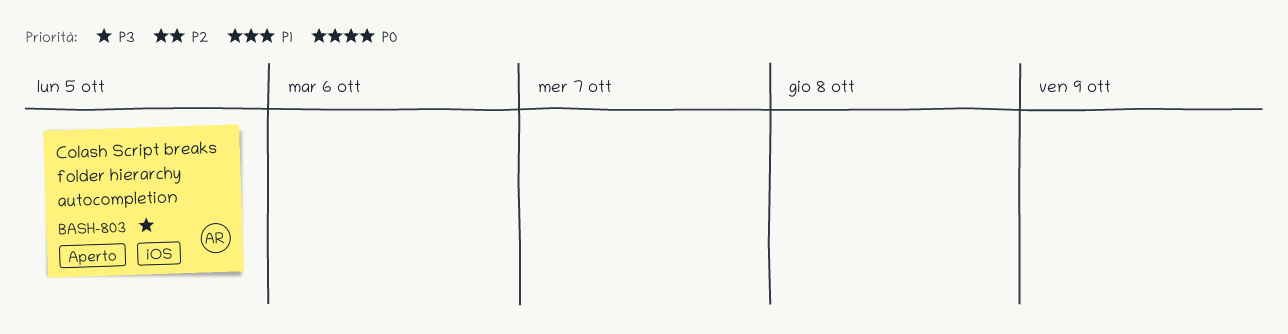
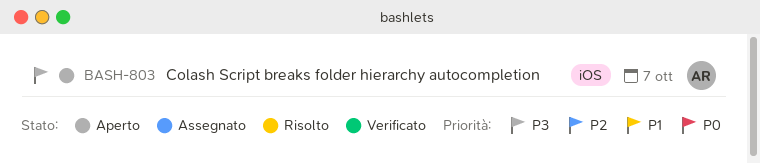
BASH-803, due: Oct 5 -> Oct 7

